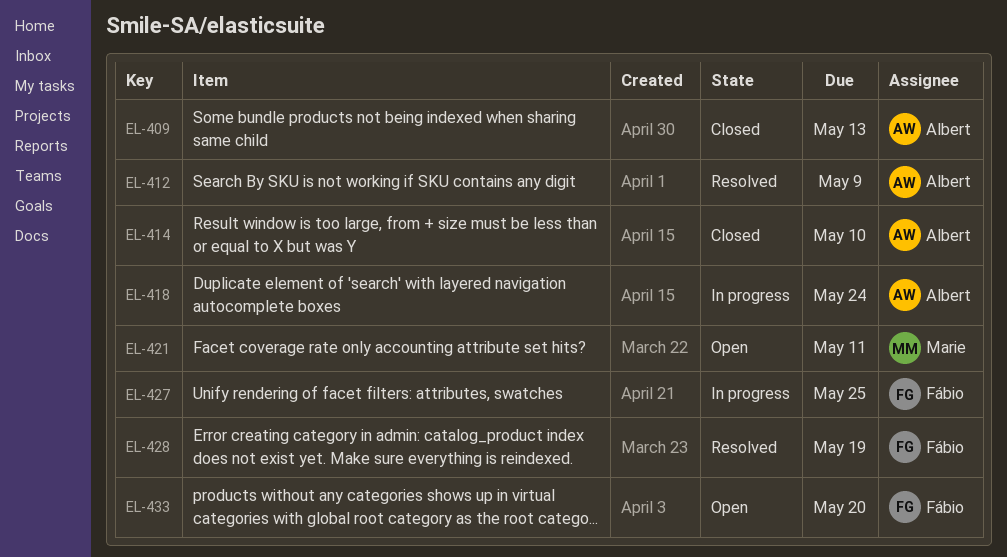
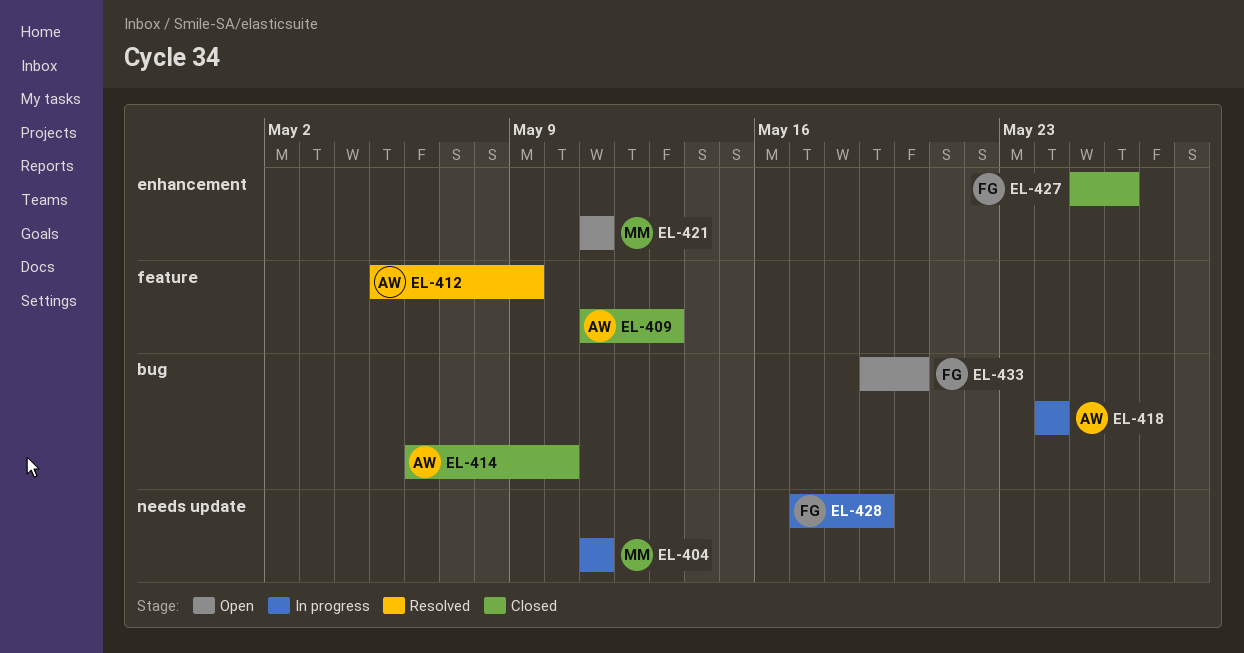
EL-404: none -> present
EL-427, status: In progress -> Closed
EL-427, due: May 25 -> May 26
EL-428, status: Resolved -> In progress

